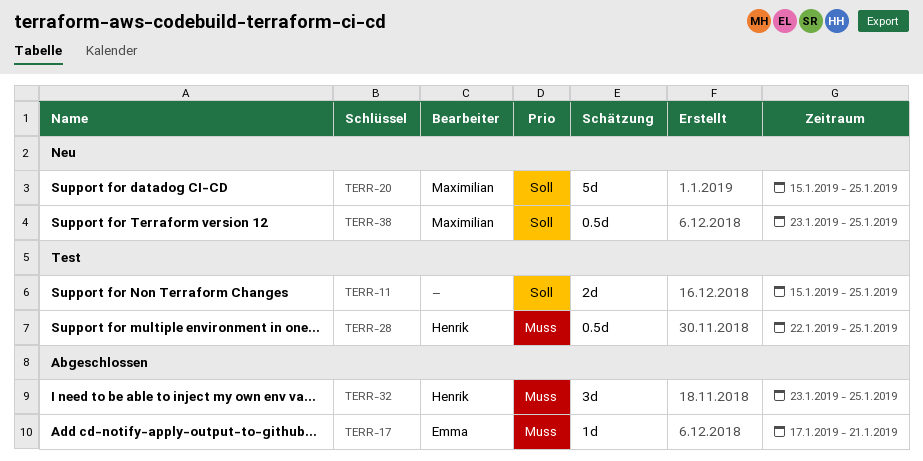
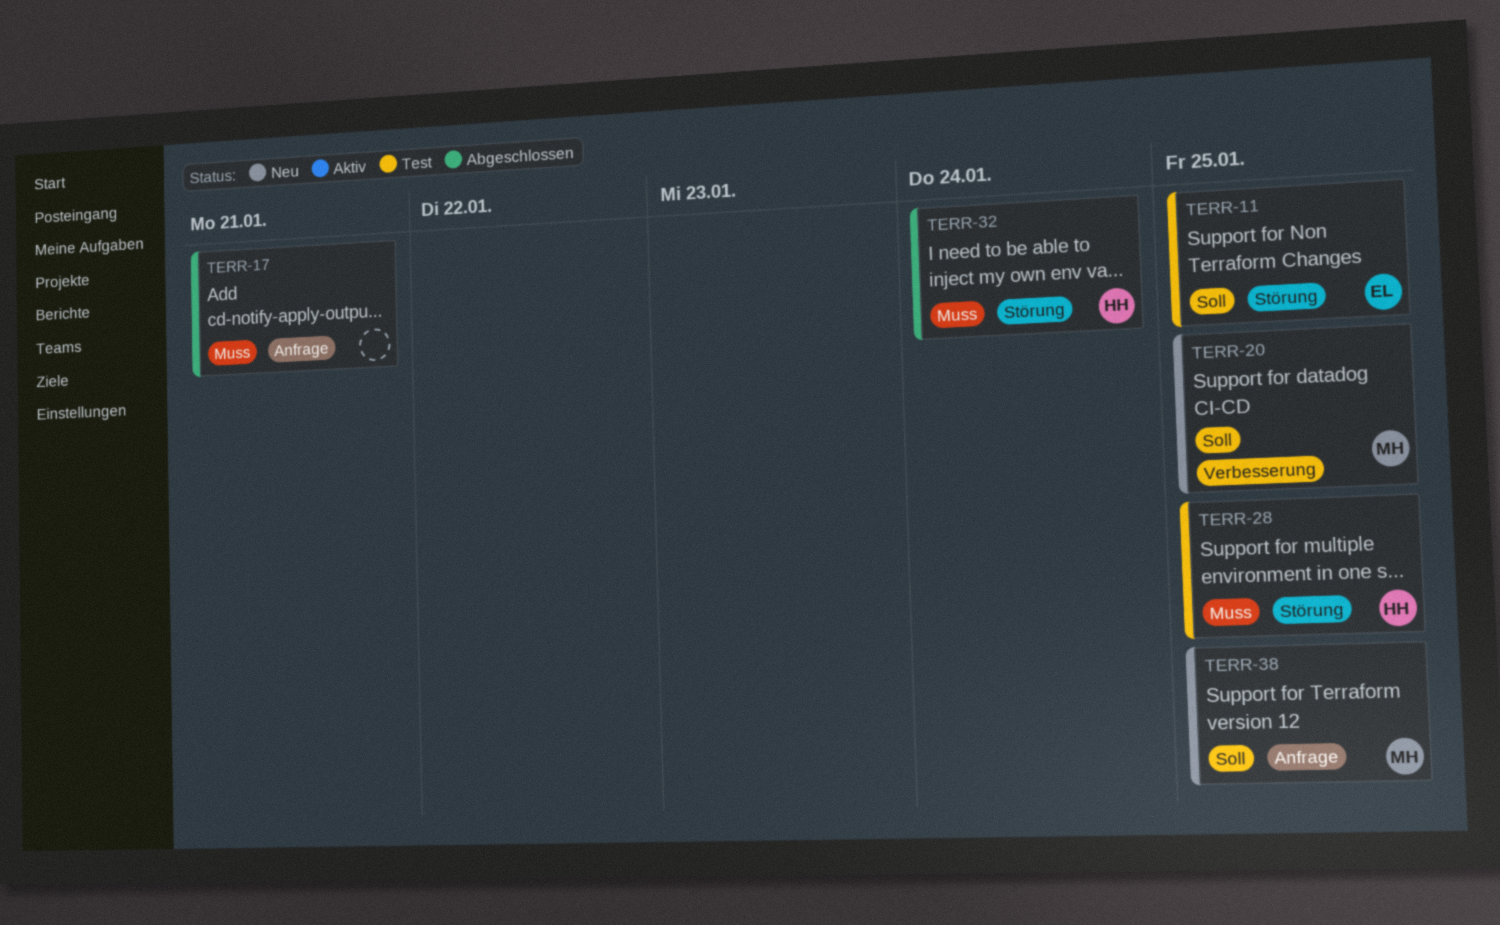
TERR-11, owner: none -> Emma
TERR-17, owner: Emma -> none
TERR-32, due: Jan 25 -> Jan 24

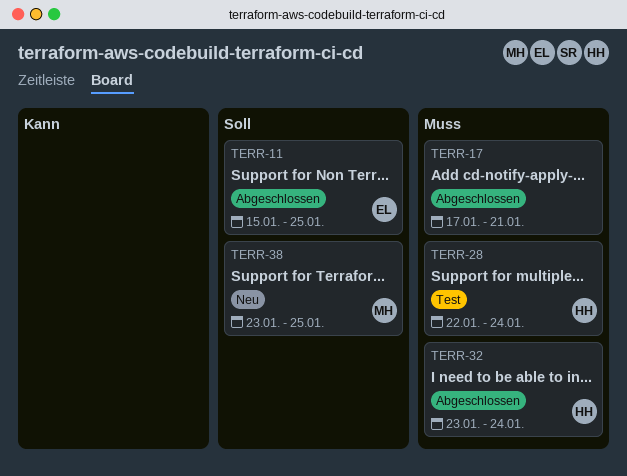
TERR-11, status: Test -> Abgeschlossen
TERR-20: present -> none
TERR-28, due: Jan 25 -> Jan 24

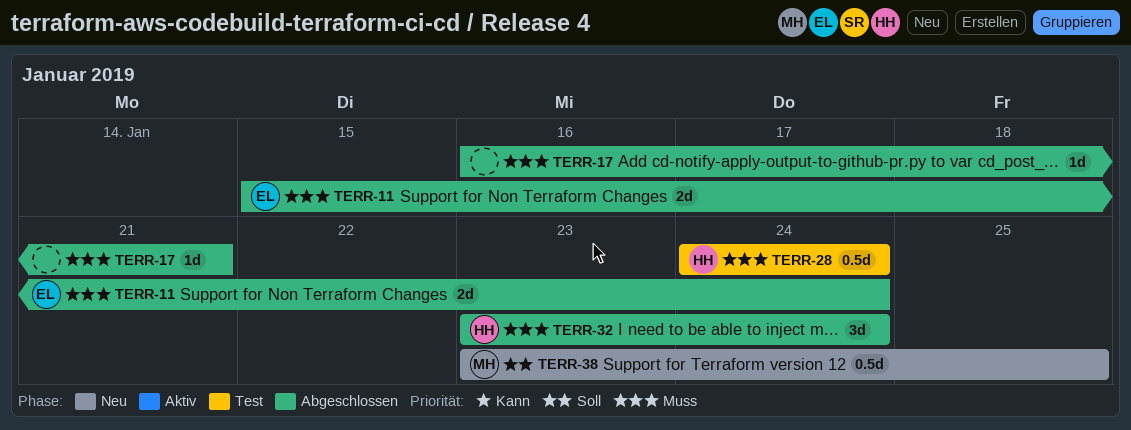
TERR-11, priority: Soll -> Muss
TERR-11, due: Jan 25 -> Jan 24
TERR-17, start: Jan 17 -> Jan 16
TERR-28, start: Jan 22 -> Jan 24

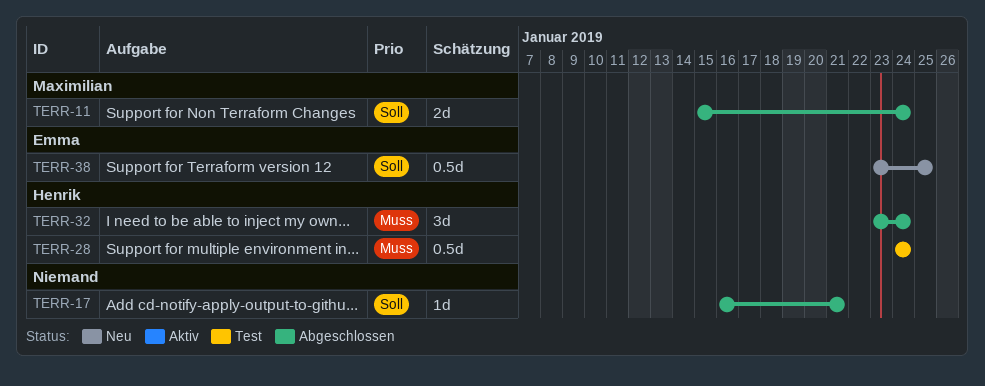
TERR-11, owner: Emma -> Maximilian
TERR-11, priority: Muss -> Soll
TERR-17, priority: Muss -> Soll
TERR-38, owner: Maximilian -> Emma

